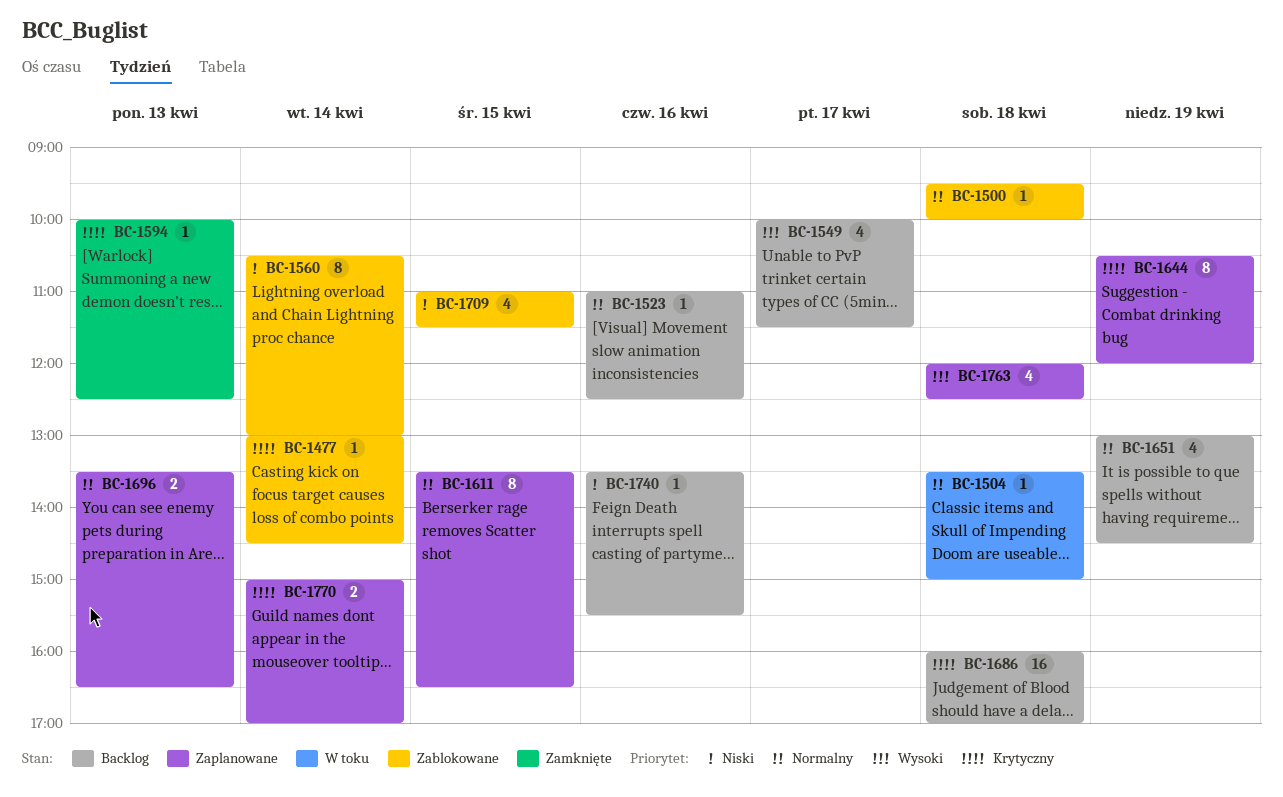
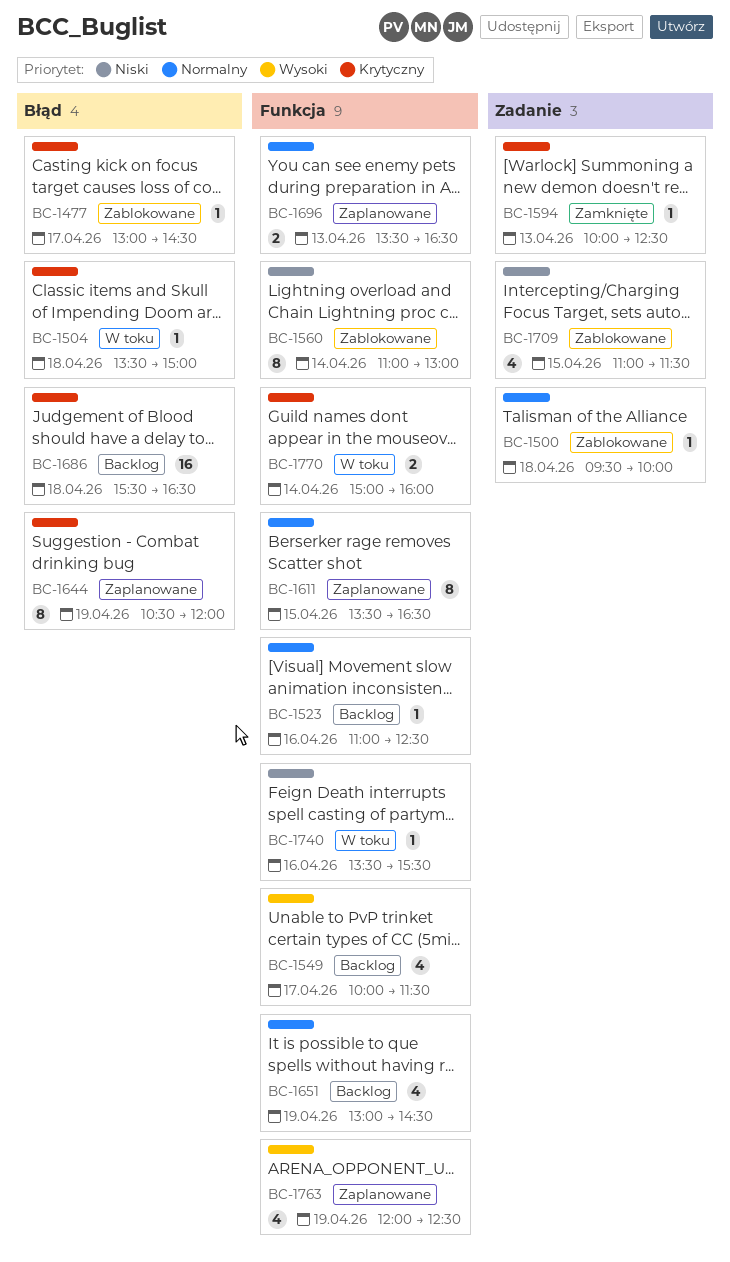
BC-1477, day: Apr 14 -> Apr 17
BC-1504, priority: Normalny -> Krytyczny
BC-1560, begins: 10:30 -> 11:00
BC-1686, begins: 16:00 -> 15:30
BC-1686, ends: 17:00 -> 16:30
BC-1740, status: Backlog -> W toku
BC-1763, day: Apr 18 -> Apr 19
BC-1770, status: Zaplanowane -> W toku
BC-1770, ends: 17:00 -> 16:00

